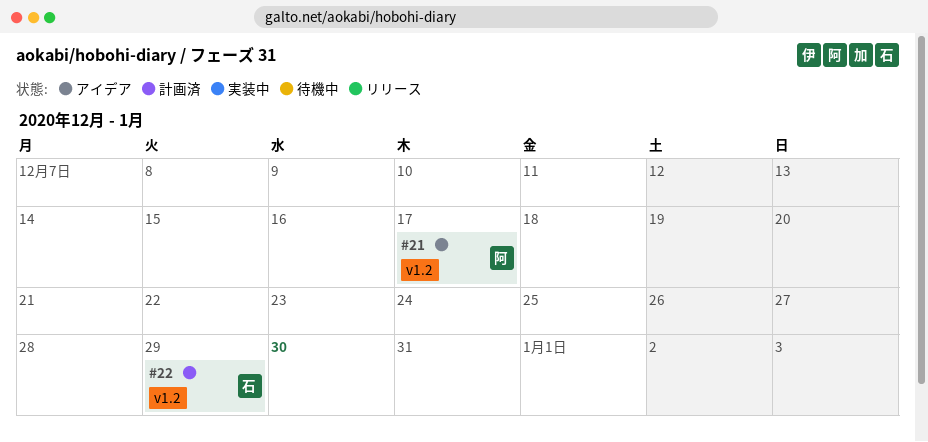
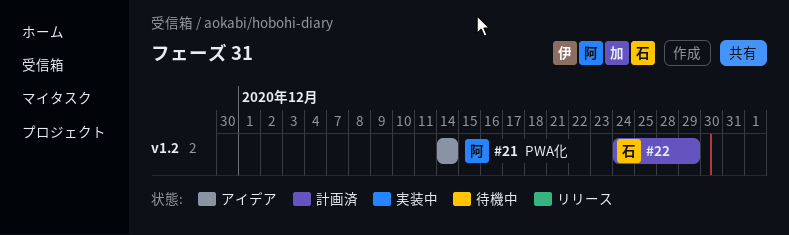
#21, due: Dec 17 -> Dec 14

